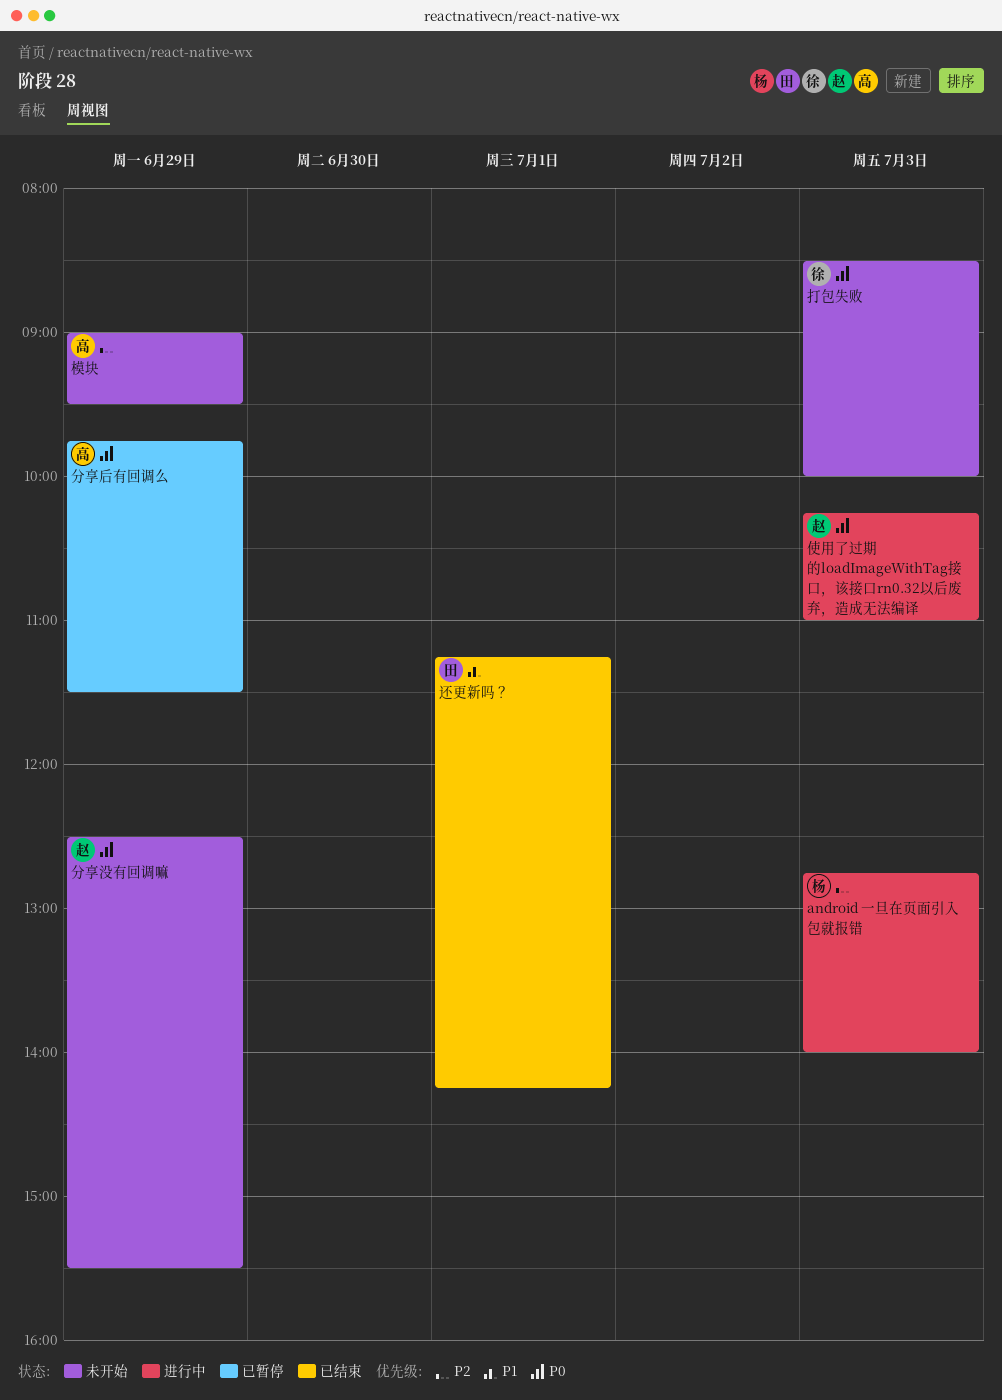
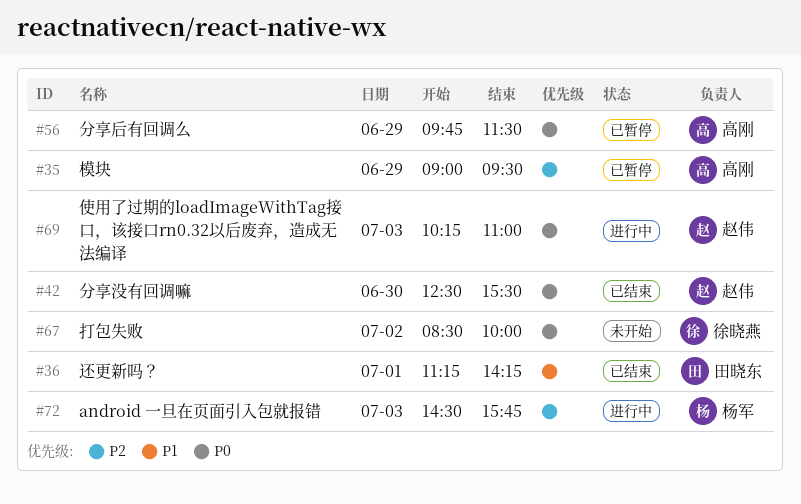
android 一旦在页面引入包就报错, begins: 12:45 -> 14:30
android 一旦在页面引入包就报错, ends: 14:00 -> 15:45
分享没有回调嘛, status: 未开始 -> 已结束
分享没有回调嘛, day: Jun 29 -> Jun 30
打包失败, day: Jul 3 -> Jul 2
模块, status: 未开始 -> 已暂停

